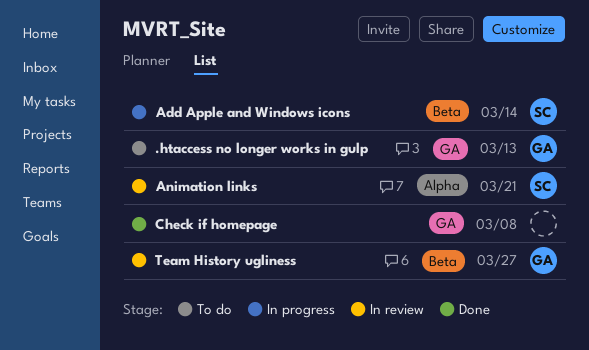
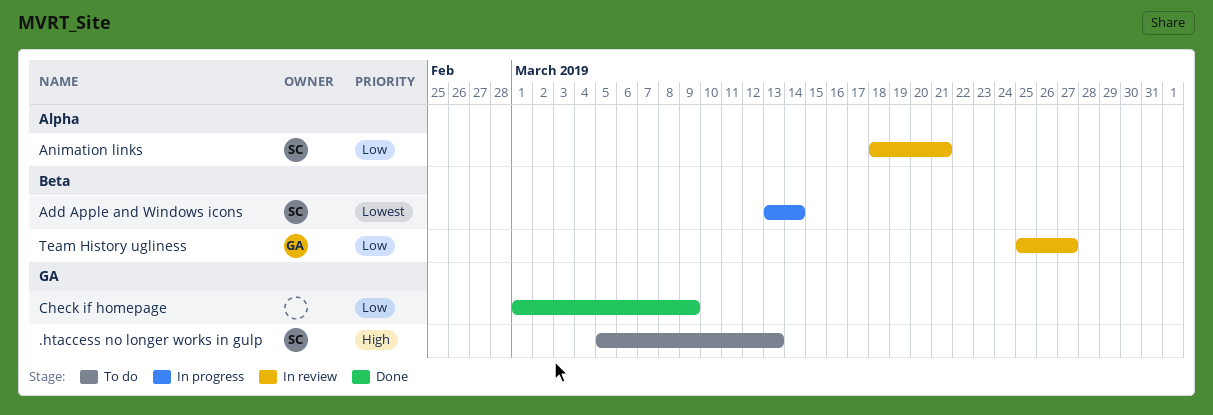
.htaccess no longer works in gulp, owner: GA -> SC
Check if homepage, due: Mar 8 -> Mar 9

